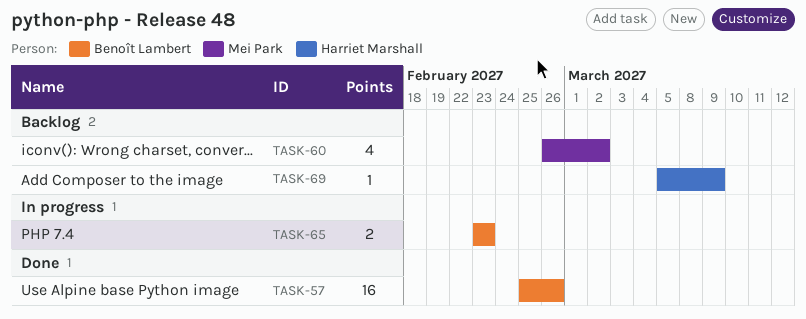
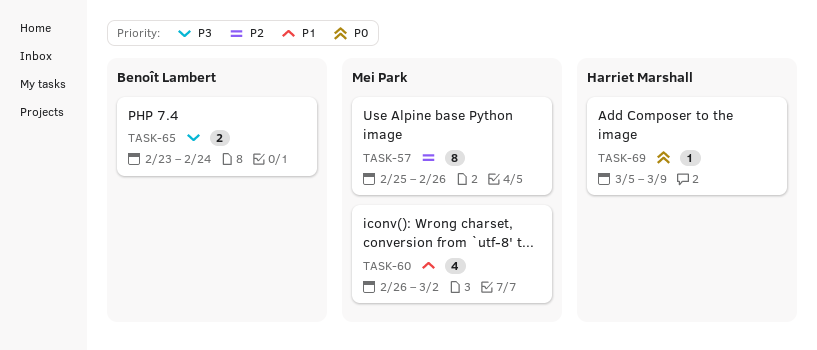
TASK-57, owner: Benoît Lambert -> Mei Park
TASK-57, estimate: 16 -> 8
TASK-65, due: Feb 23 -> Feb 24

